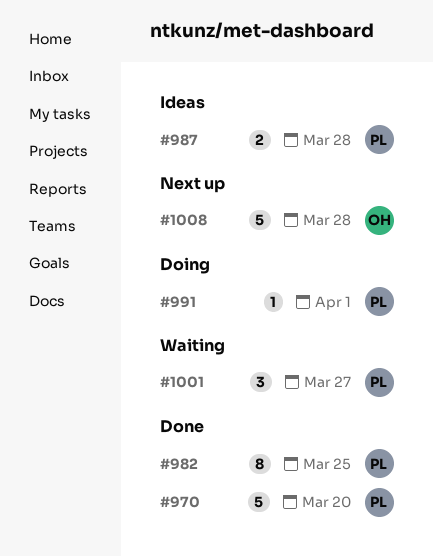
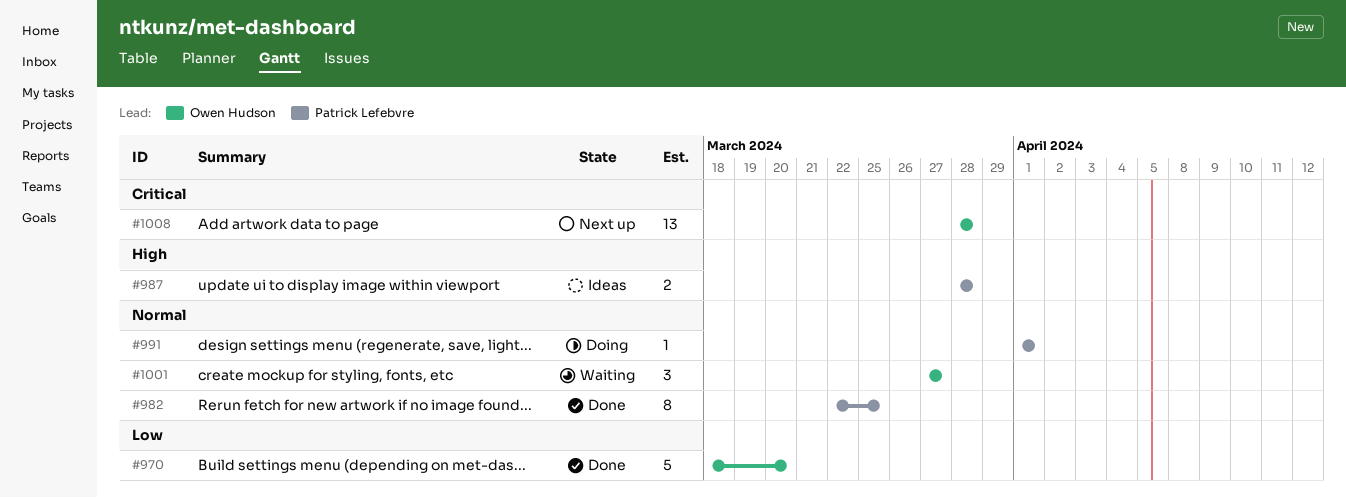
#970, owner: Patrick Lefebvre -> Owen Hudson
#1001, owner: Patrick Lefebvre -> Owen Hudson
#1008, estimate: 5 -> 13

